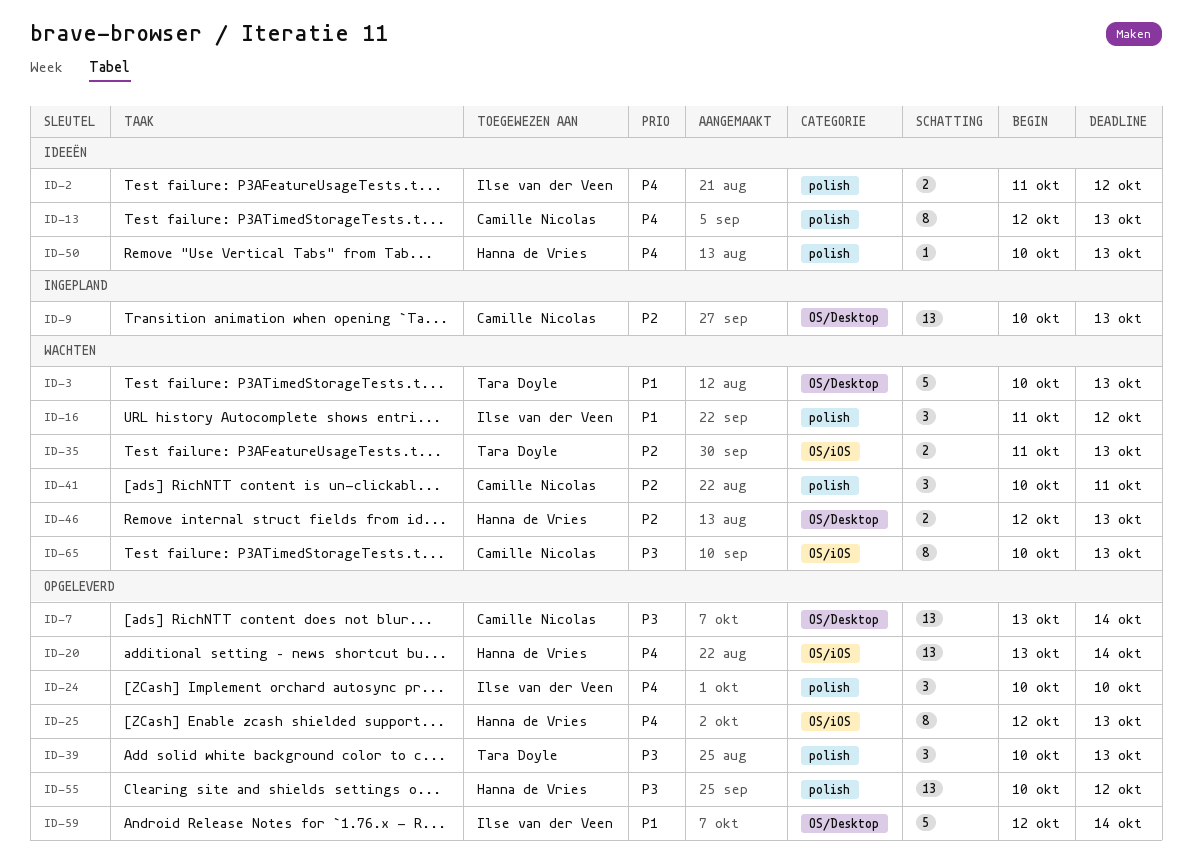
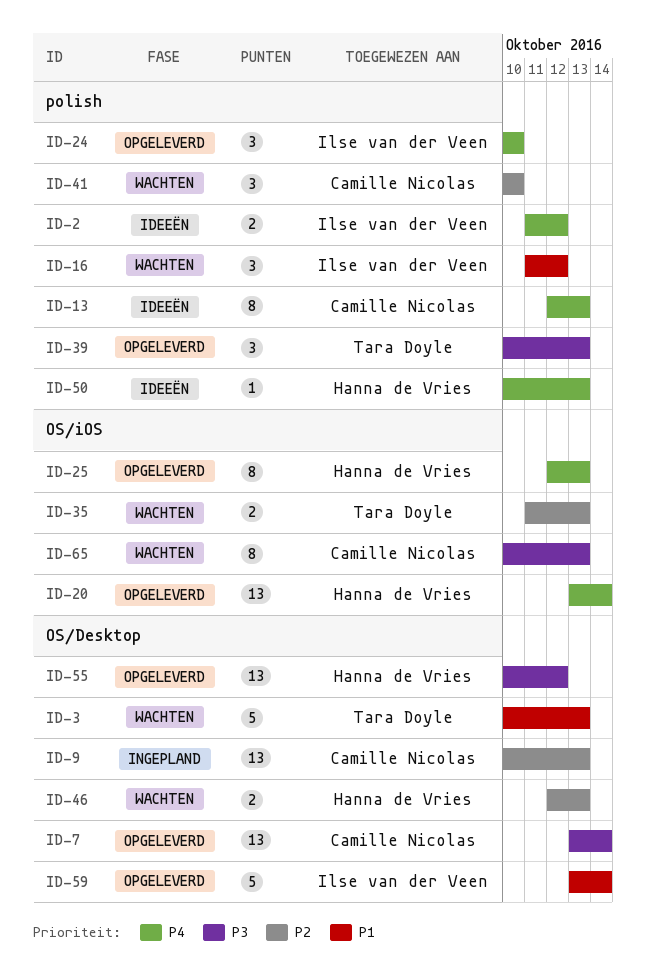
ID-41, due: Oct 11 -> Oct 10
ID-55, label: polish -> OS/Desktop
ID-59, start: Oct 12 -> Oct 13

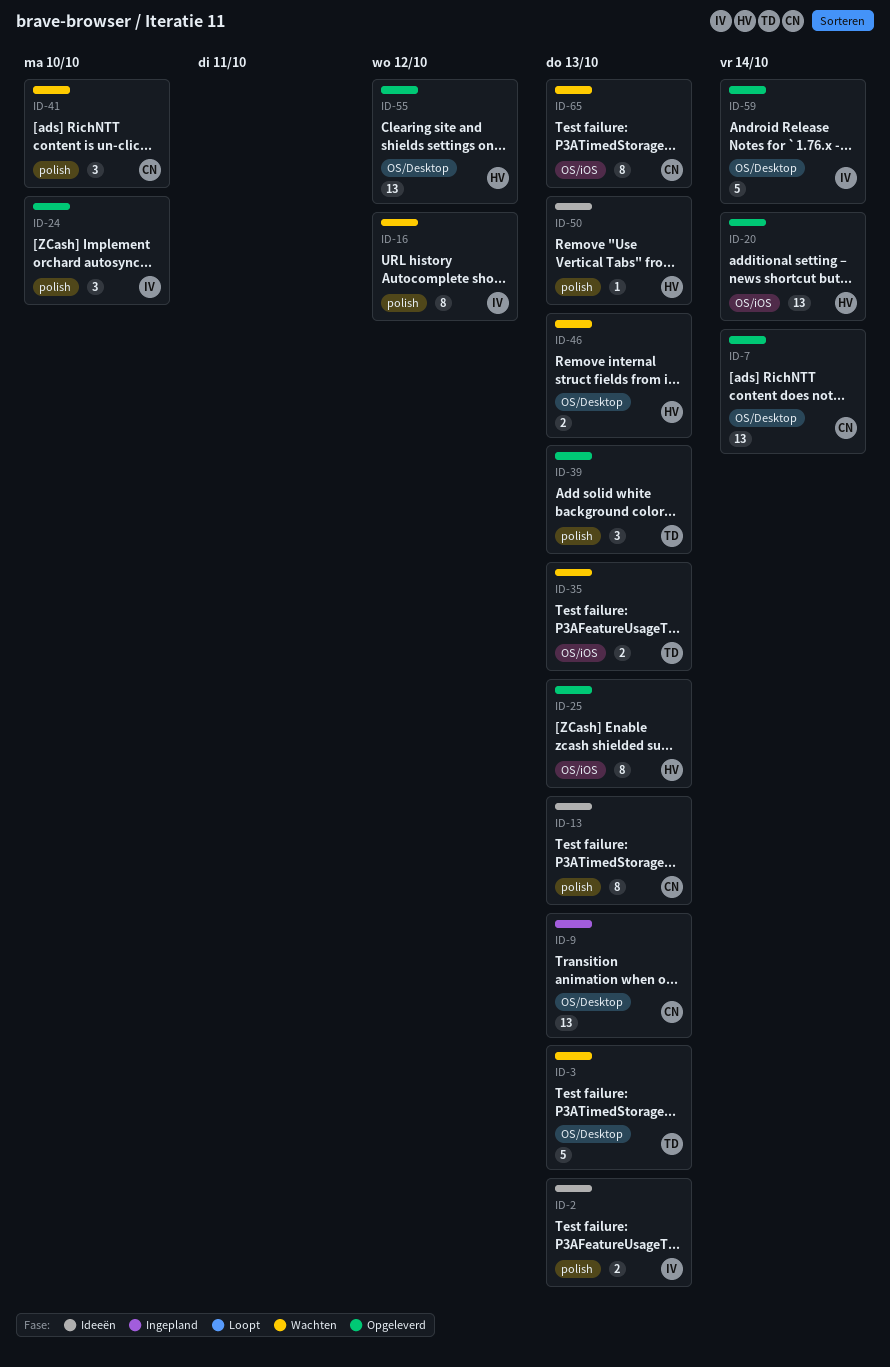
ID-2, due: Oct 12 -> Oct 13
ID-16, estimate: 3 -> 8

